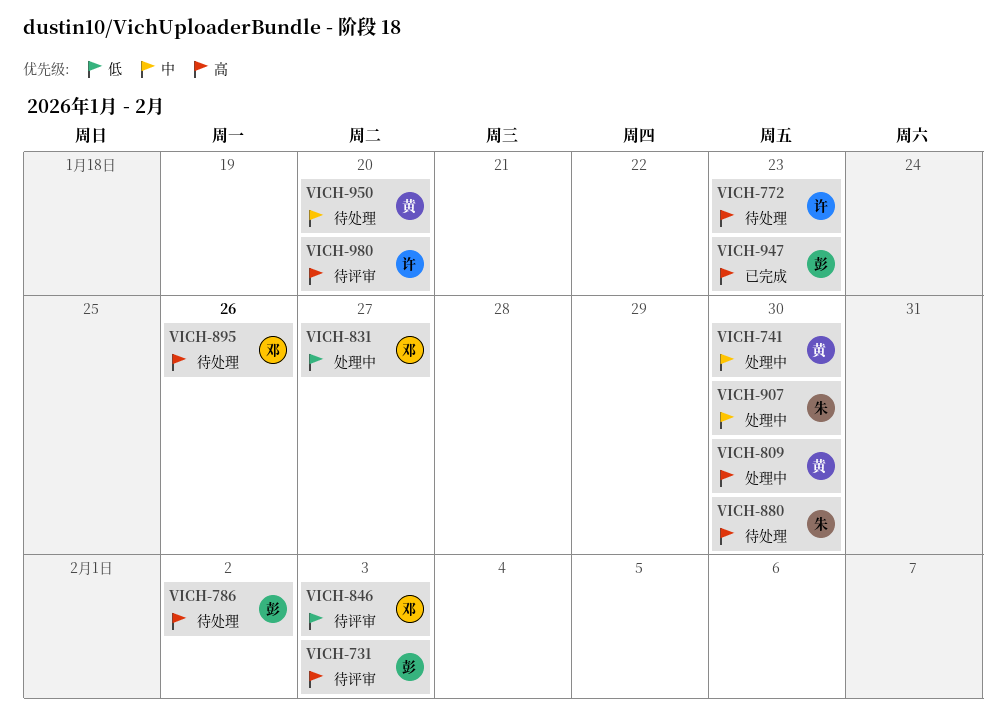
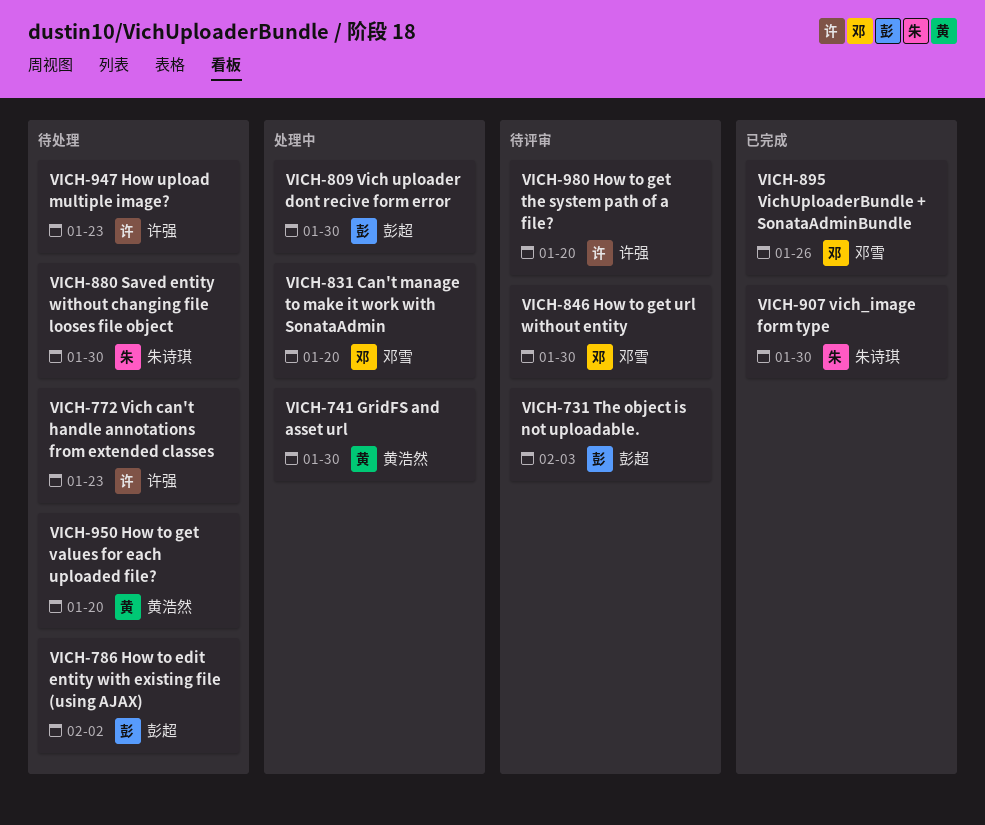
VICH-809, owner: 黄浩然 -> 彭超
VICH-831, due: Jan 27 -> Jan 20
VICH-846, due: Feb 3 -> Jan 30
VICH-895, status: 待处理 -> 已完成
VICH-907, status: 处理中 -> 已完成
VICH-947, status: 已完成 -> 待处理
VICH-947, owner: 彭超 -> 许强

